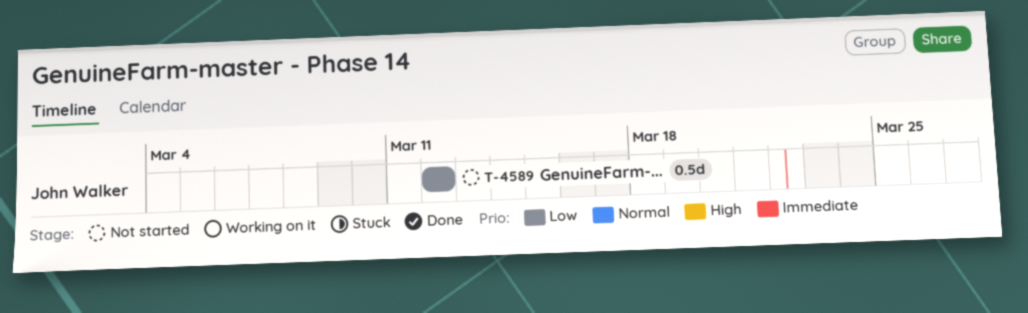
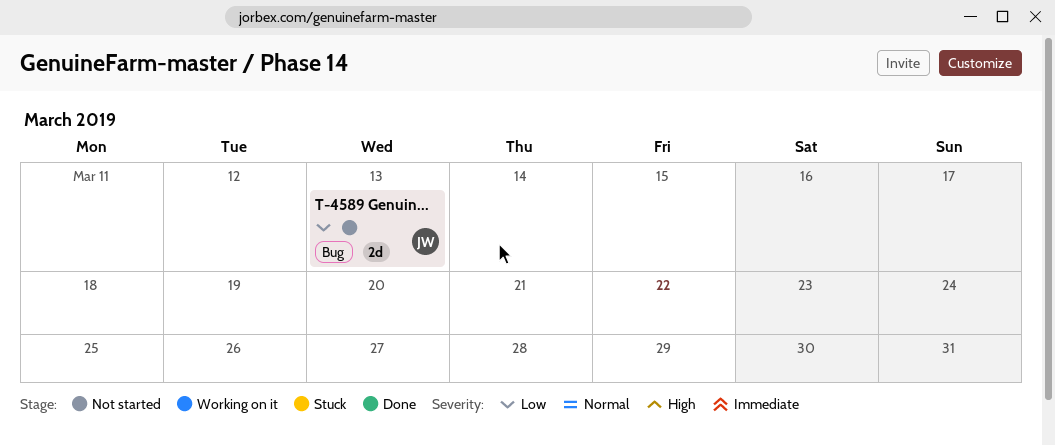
T-4589, estimate: 0.5d -> 2d
T-4589, due: Mar 12 -> Mar 13

